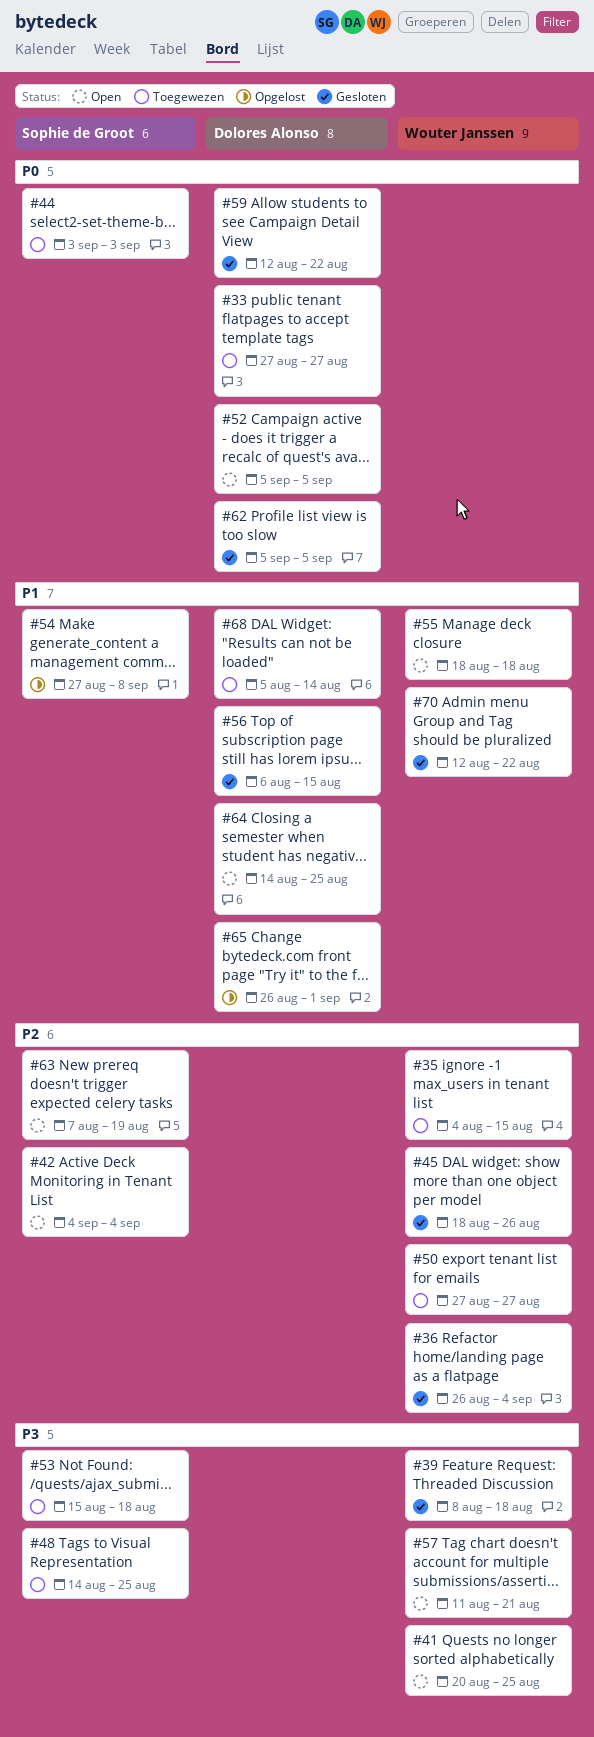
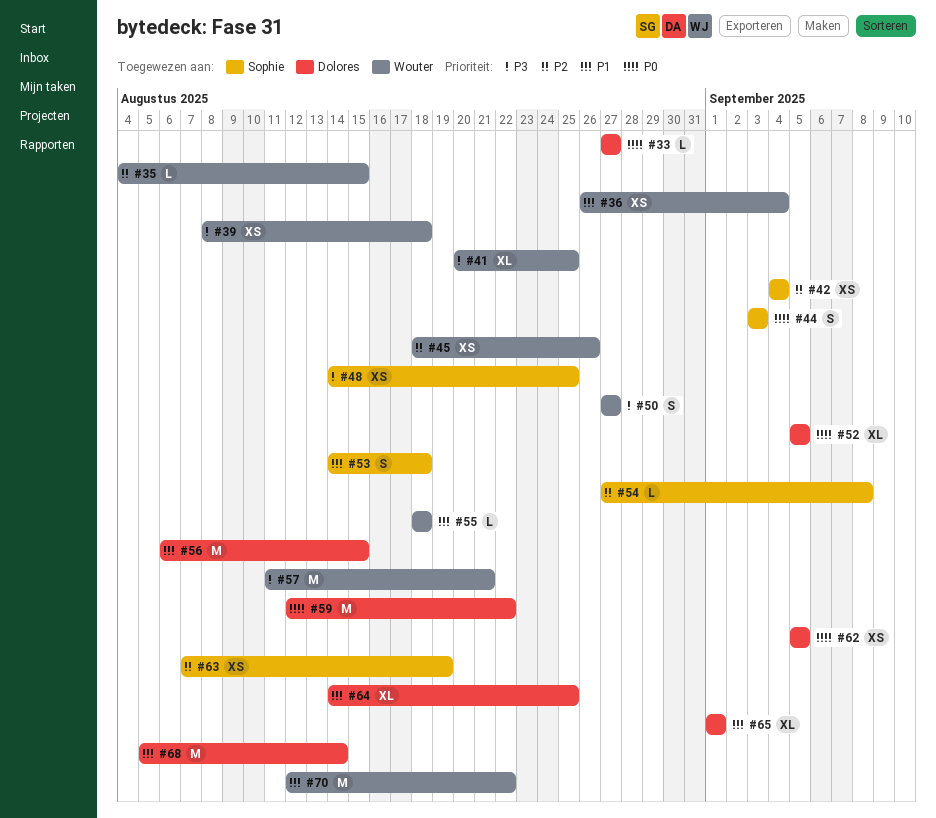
#36, priority: P2 -> P1
#50, priority: P2 -> P3
#53, priority: P3 -> P1
#53, start: Aug 15 -> Aug 14
#54, priority: P1 -> P2
#65, start: Aug 26 -> Sep 1

